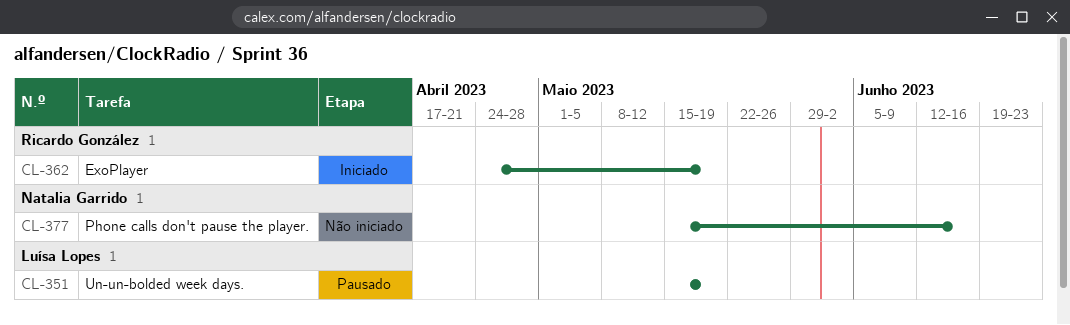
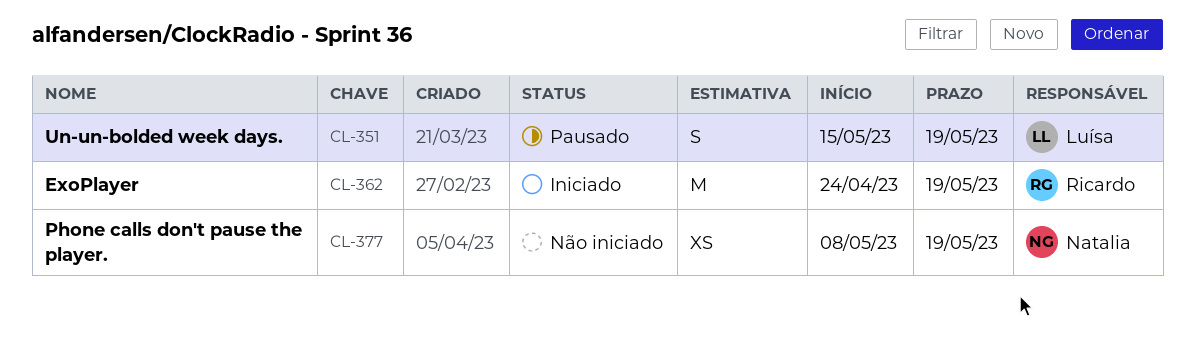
CL-377, start: May 15 -> May 8
CL-377, due: Jun 16 -> May 19

